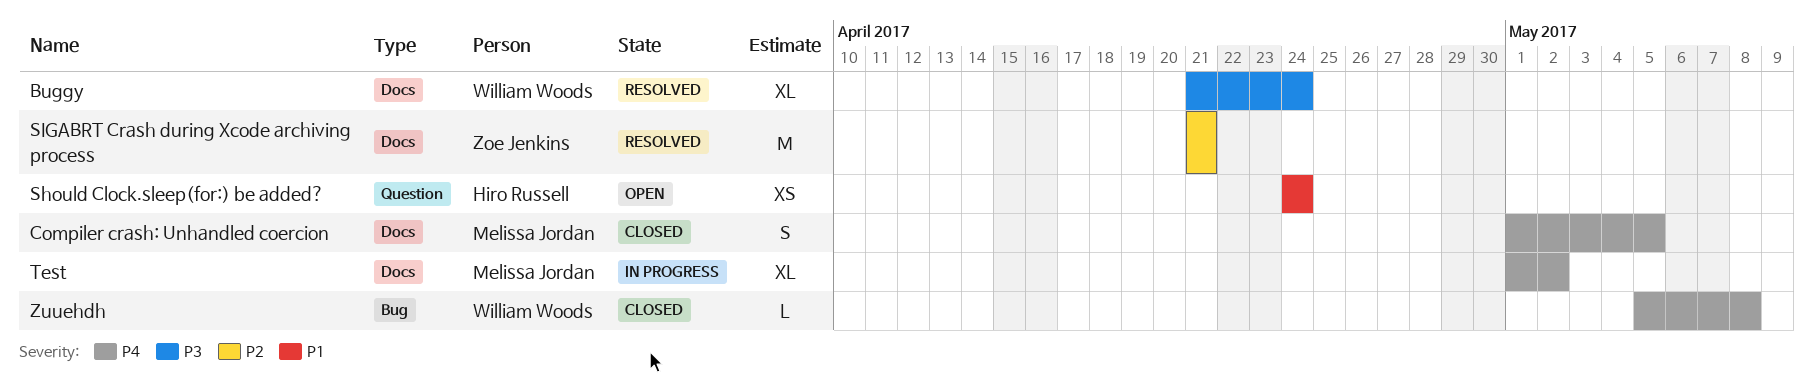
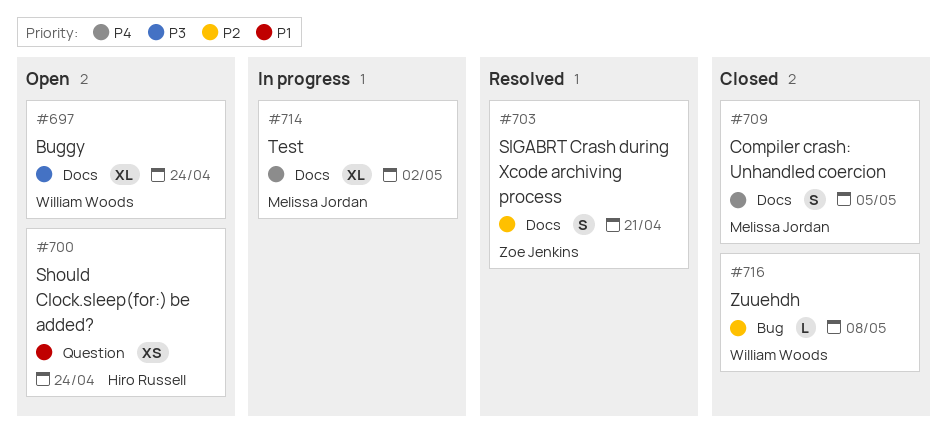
Buggy, status: Resolved -> Open
SIGABRT Crash during Xcode archiving process, estimate: M -> S
Zuuehdh, priority: P4 -> P2

